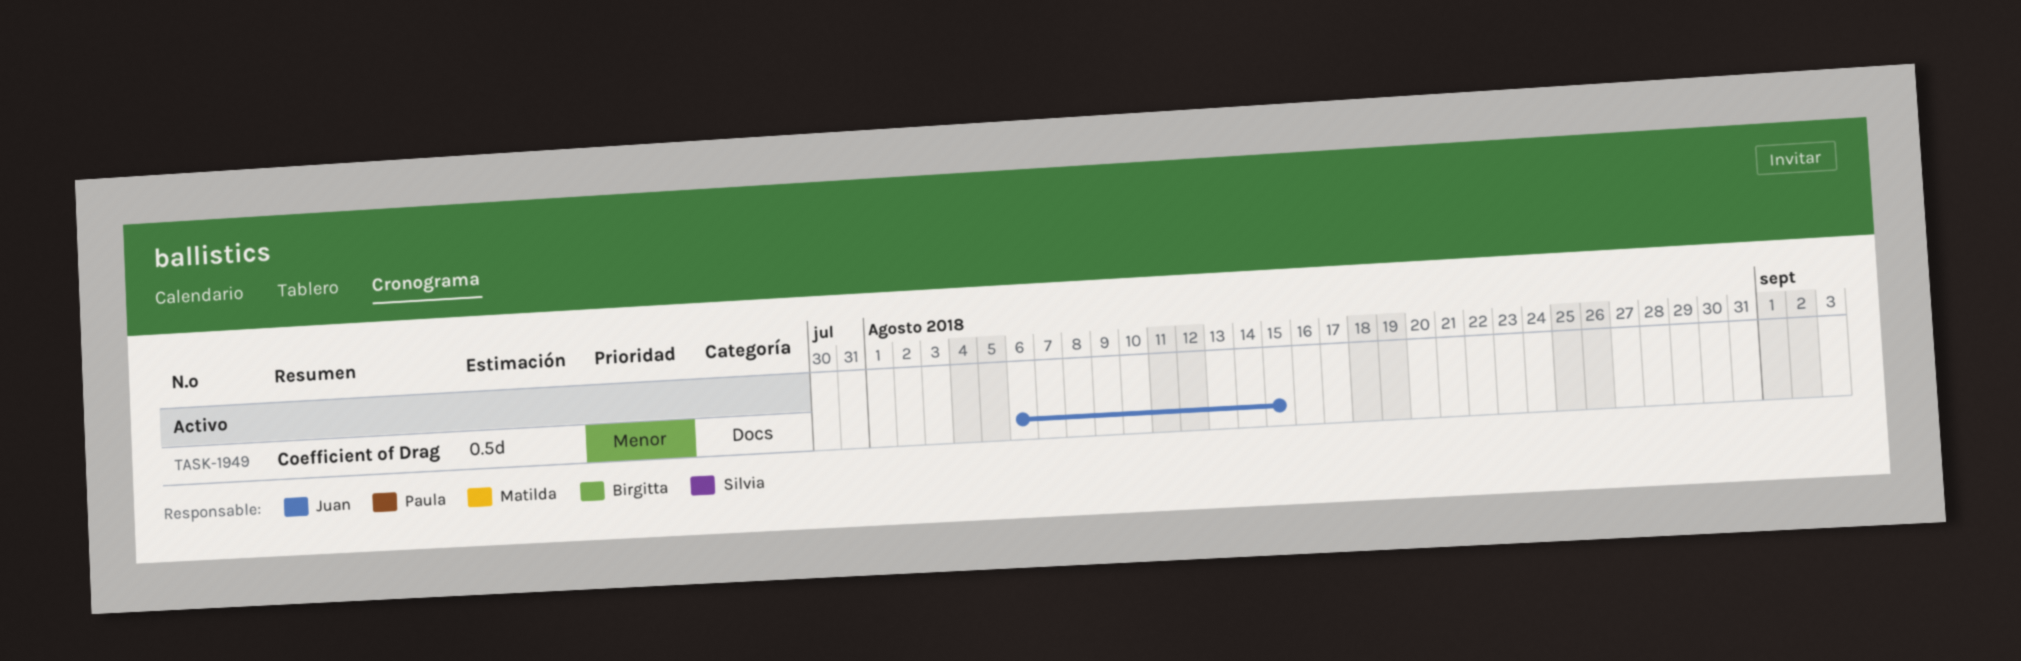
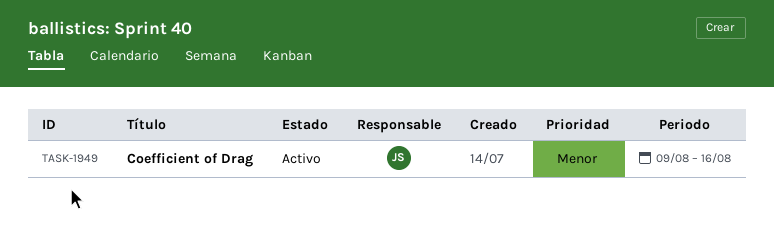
TASK-1949, start: Aug 6 -> Aug 9
TASK-1949, due: Aug 15 -> Aug 16

